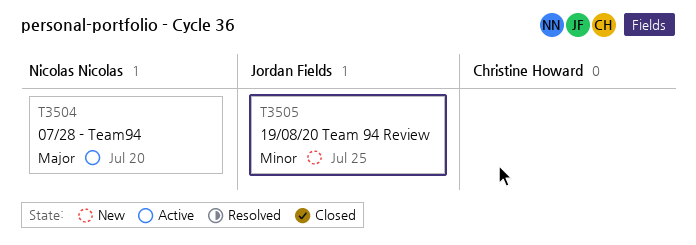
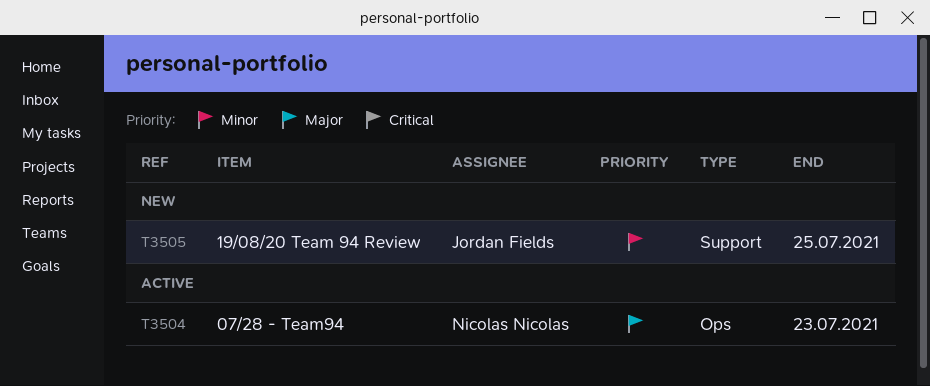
T3504, due: Jul 20 -> Jul 23

